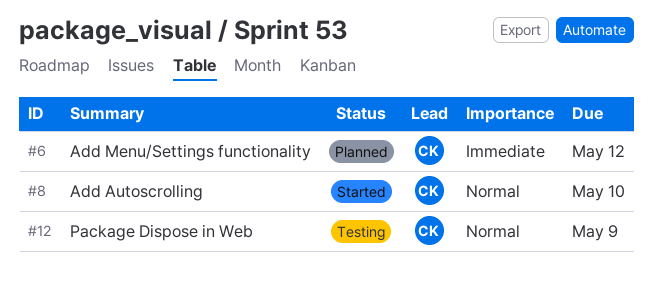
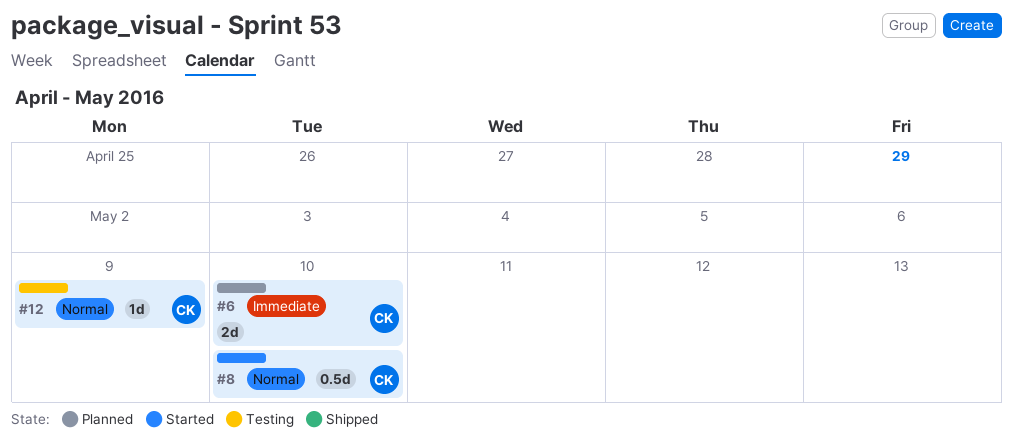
#6, due: May 12 -> May 10

